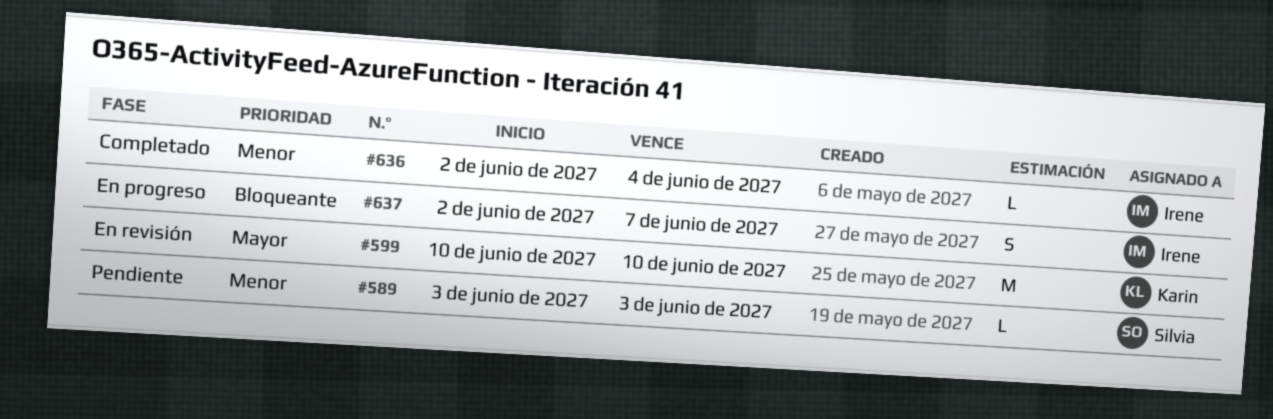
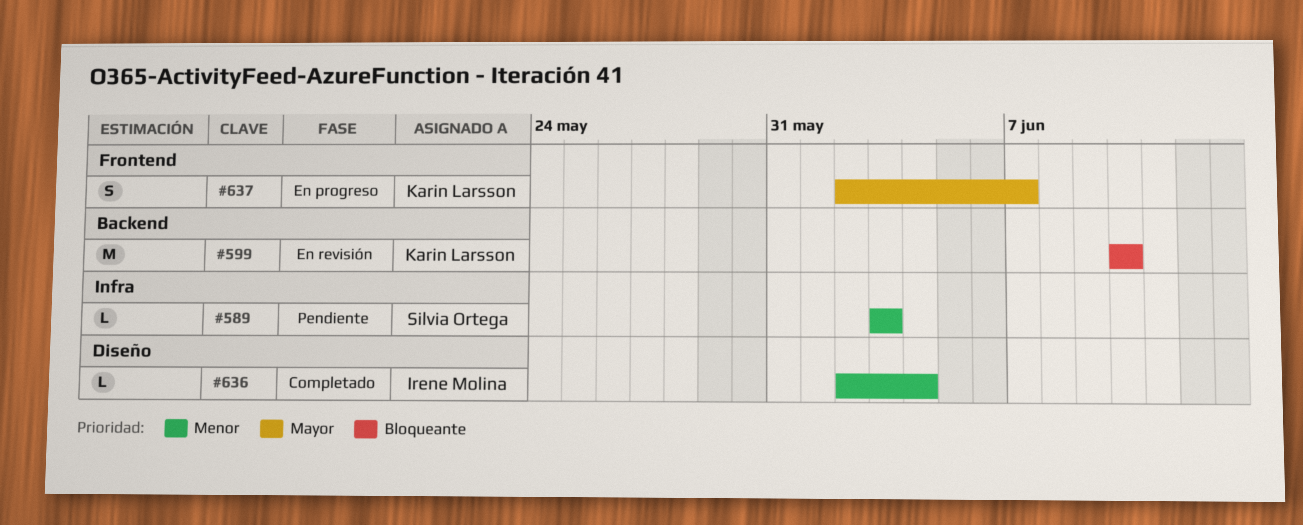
#599, priority: Mayor -> Bloqueante
#637, owner: Irene Molina -> Karin Larsson
#637, priority: Bloqueante -> Mayor

